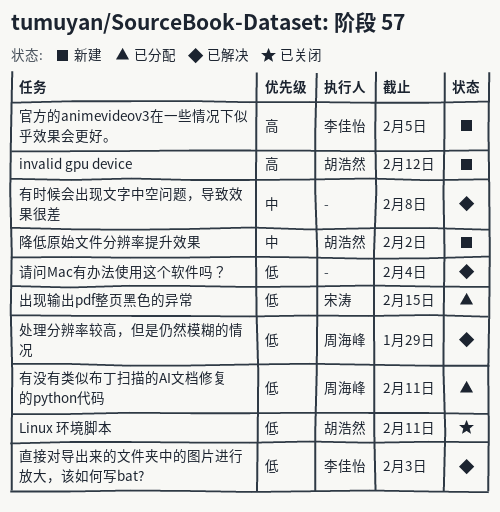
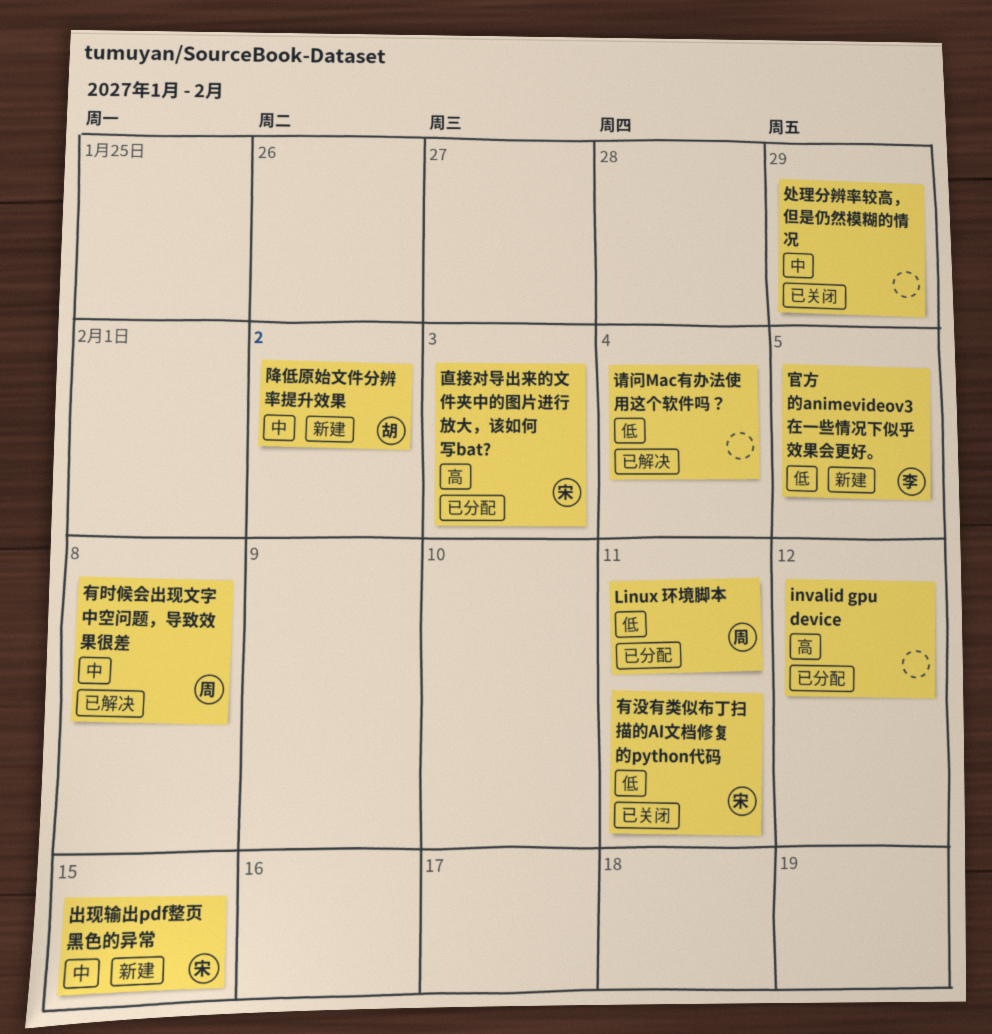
invalid gpu device, status: 新建 -> 已分配
invalid gpu device, owner: 胡浩然 -> none
Linux 环境脚本, status: 已关闭 -> 已分配
Linux 环境脚本, owner: 胡浩然 -> 周海峰
出现输出pdf整页黑色的异常, status: 已分配 -> 新建
出现输出pdf整页黑色的异常, priority: 低 -> 中
处理分辨率较高，但是仍然模糊的情况, status: 已解决 -> 已关闭
处理分辨率较高，但是仍然模糊的情况, owner: 周海峰 -> none
处理分辨率较高，但是仍然模糊的情况, priority: 低 -> 中
官方的animevideov3在一些情况下似乎效果会更好。, priority: 高 -> 低
有时候会出现文字中空问题，导致效果很差, owner: none -> 周海峰
有没有类似布丁扫描的AI文档修复的python代码, status: 已分配 -> 已关闭
有没有类似布丁扫描的AI文档修复的python代码, owner: 周海峰 -> 宋涛
直接对导出来的文件夹中的图片进行放大，该如何写bat?, status: 已解决 -> 已分配
直接对导出来的文件夹中的图片进行放大，该如何写bat?, owner: 李佳怡 -> 宋涛
直接对导出来的文件夹中的图片进行放大，该如何写bat?, priority: 低 -> 高

